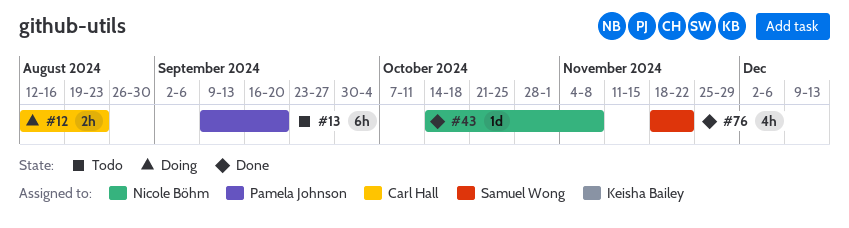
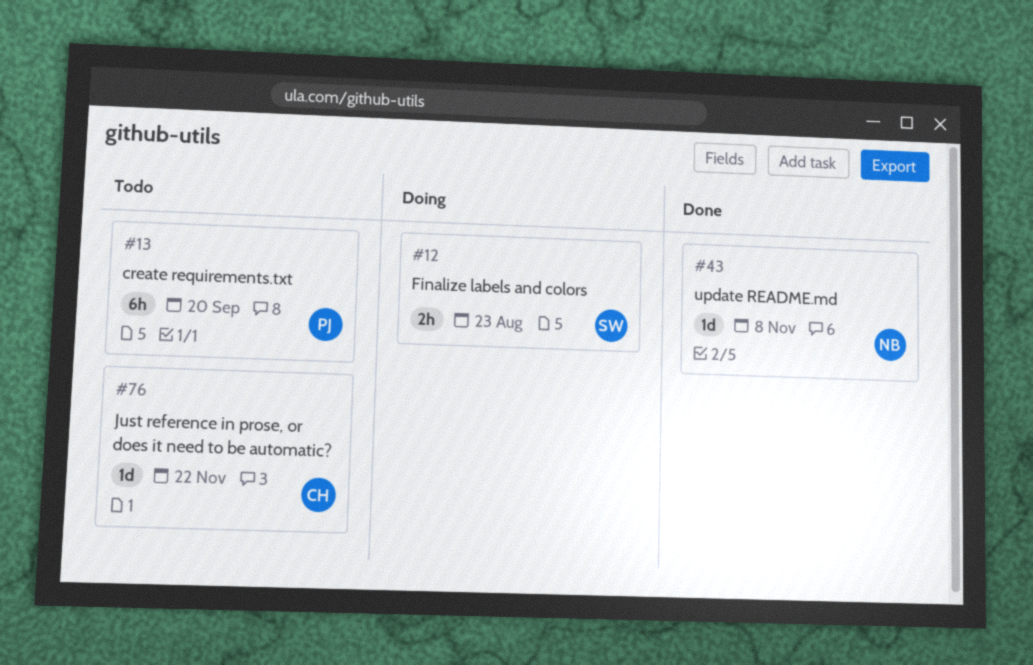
#12, owner: Carl Hall -> Samuel Wong
#76, status: Done -> Todo
#76, owner: Samuel Wong -> Carl Hall
#76, estimate: 4h -> 1d

